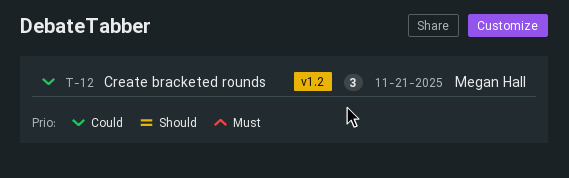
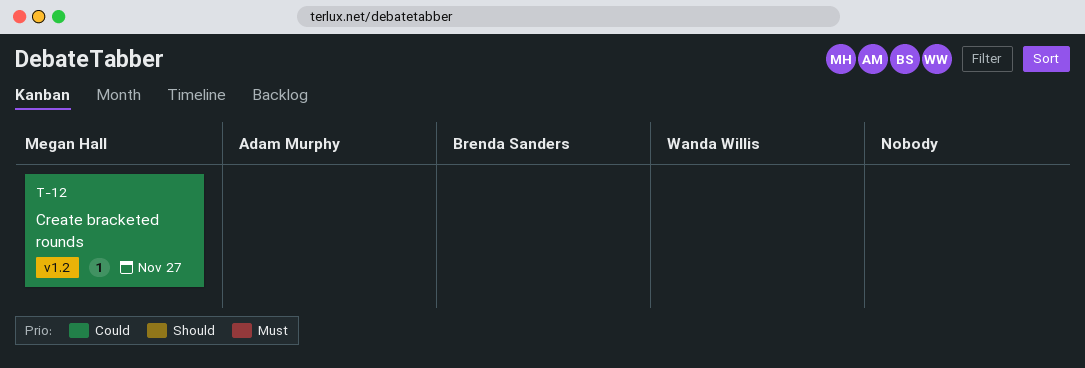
T-12, estimate: 3 -> 1
T-12, due: Nov 21 -> Nov 27

